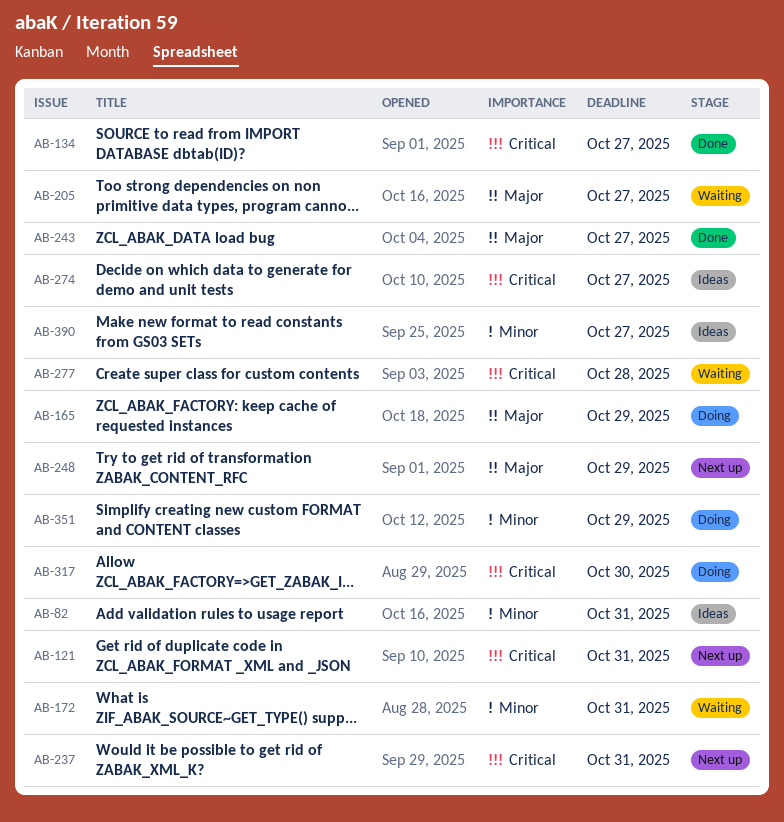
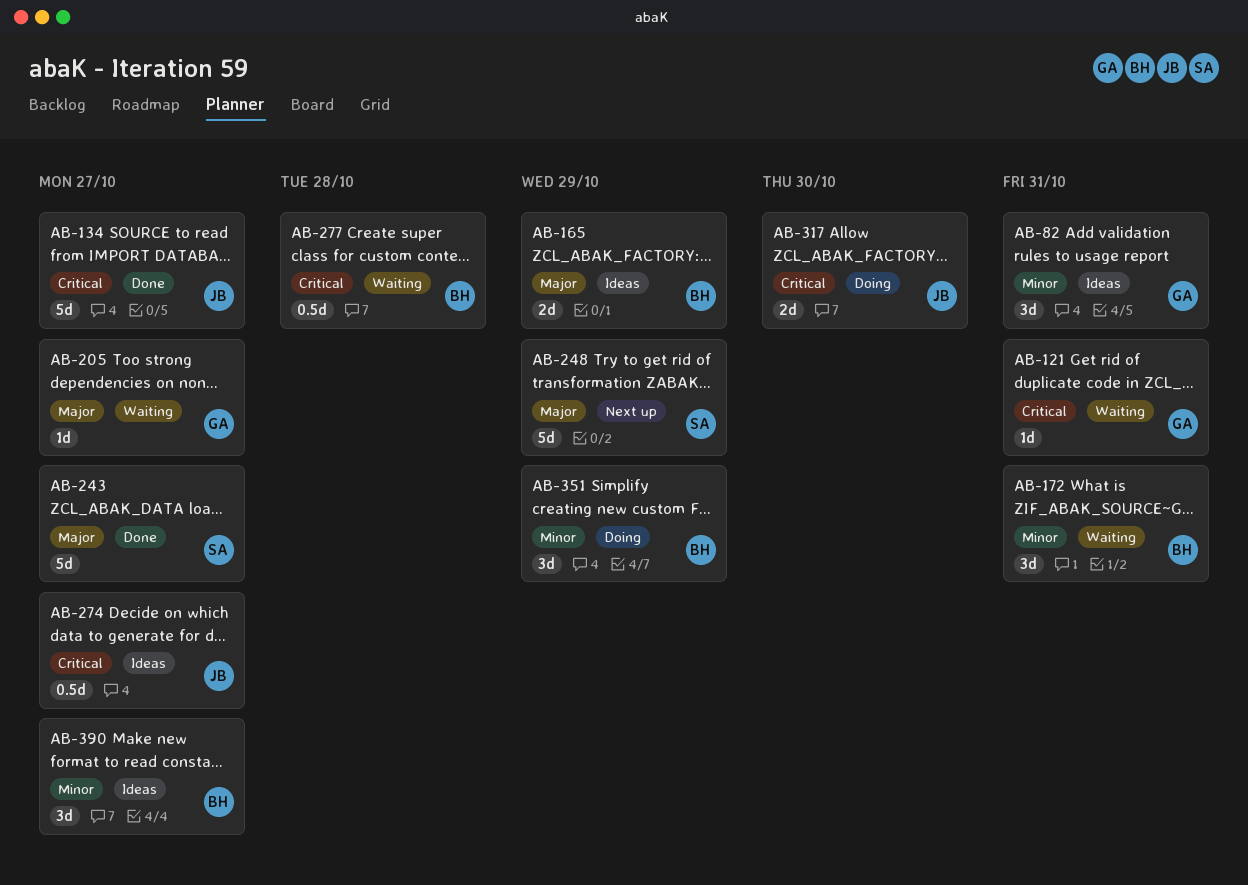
AB-121, status: Next up -> Waiting
AB-165, status: Doing -> Ideas
AB-237: present -> none

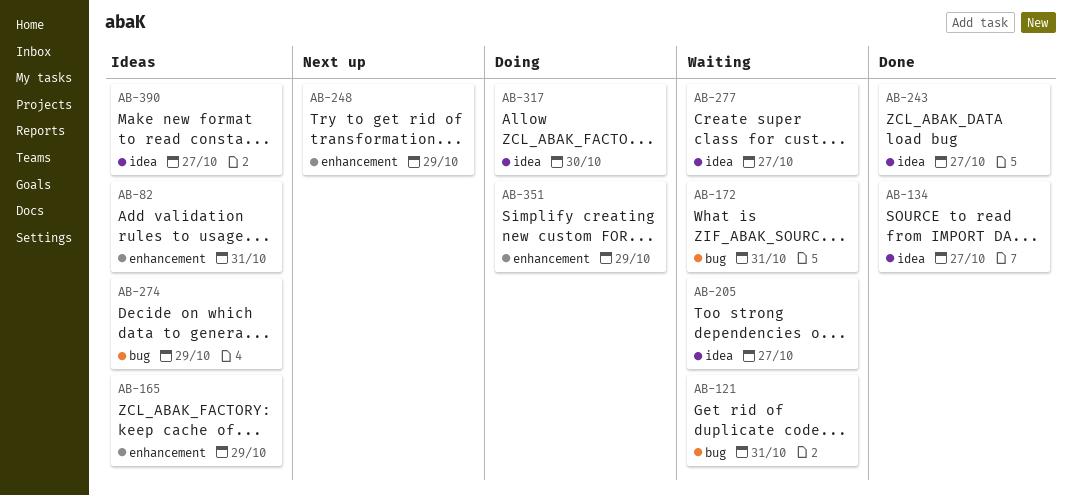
AB-274, due: Oct 27 -> Oct 29
AB-277, due: Oct 28 -> Oct 27

